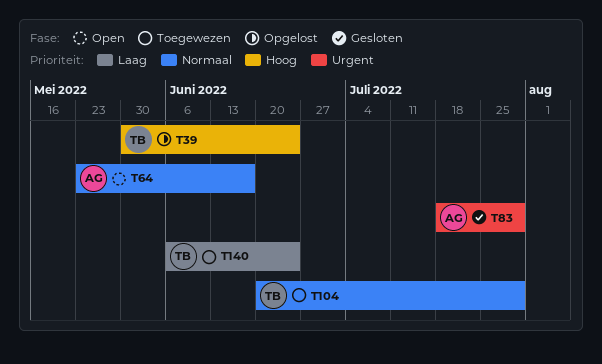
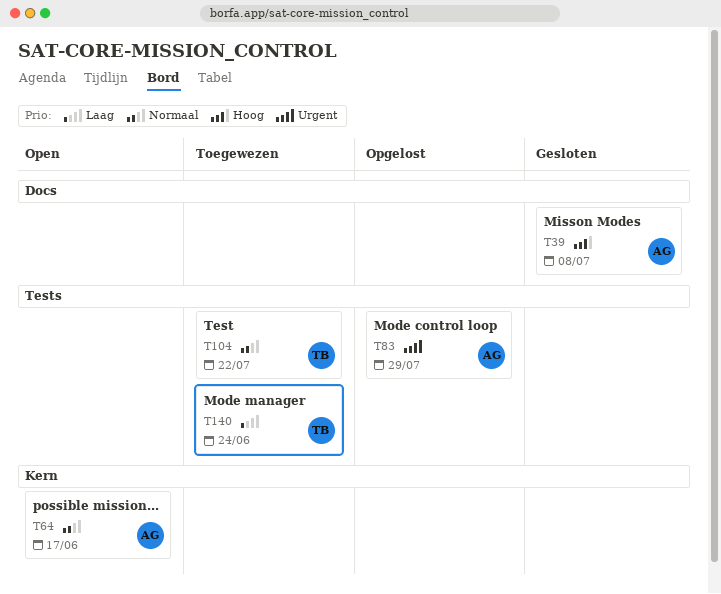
T39, status: Opgelost -> Gesloten
T39, owner: TB -> AG
T39, due: Jun 24 -> Jul 8
T83, status: Gesloten -> Opgelost
T104, due: Jul 29 -> Jul 22

